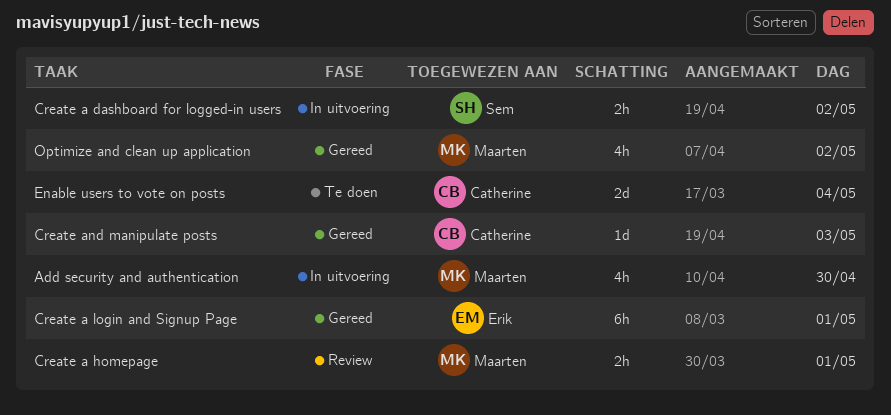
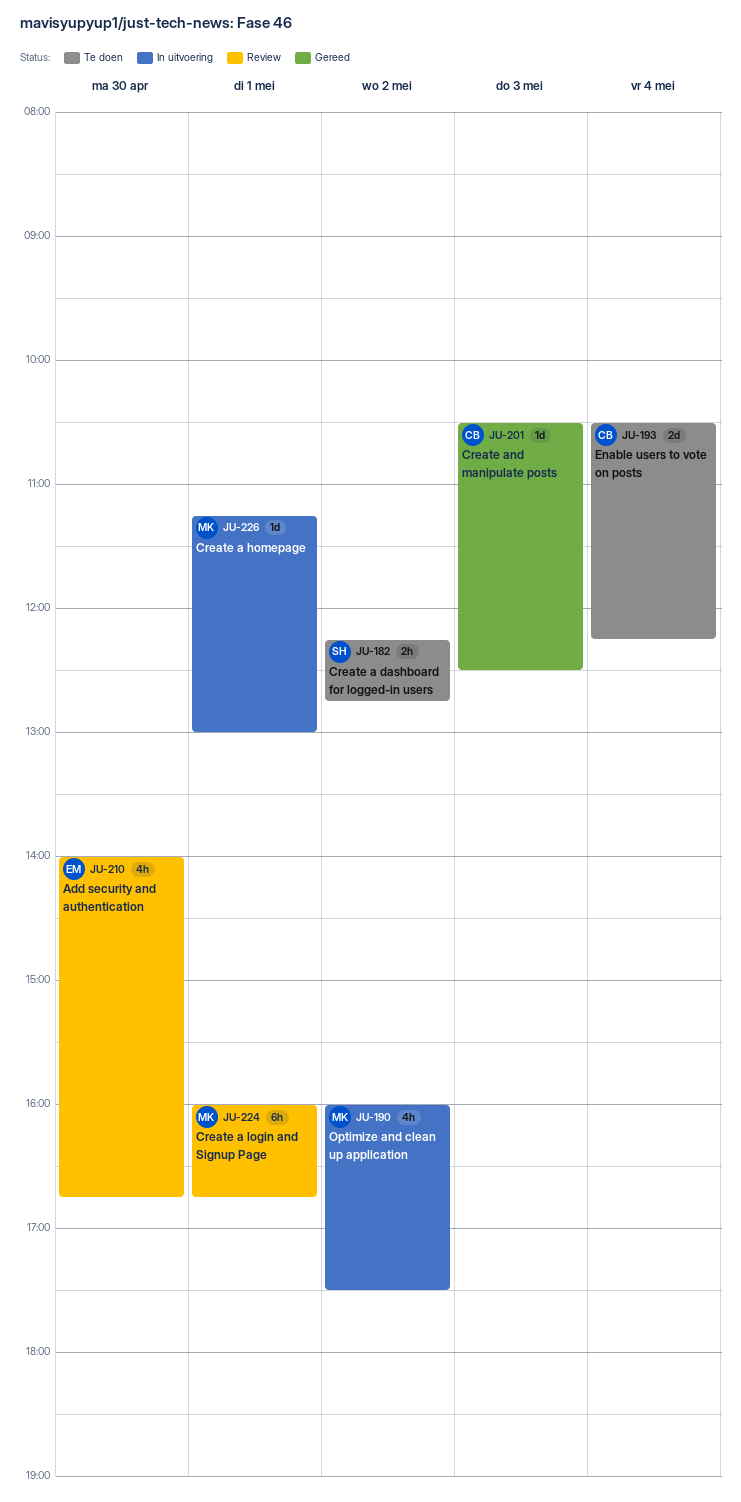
Add security and authentication, status: In uitvoering -> Review
Add security and authentication, owner: Maarten -> Erik
Create a dashboard for logged-in users, status: In uitvoering -> Te doen
Create a homepage, status: Review -> In uitvoering
Create a homepage, estimate: 2h -> 1d
Create a login and Signup Page, status: Gereed -> Review
Create a login and Signup Page, owner: Erik -> Maarten
Optimize and clean up application, status: Gereed -> In uitvoering

